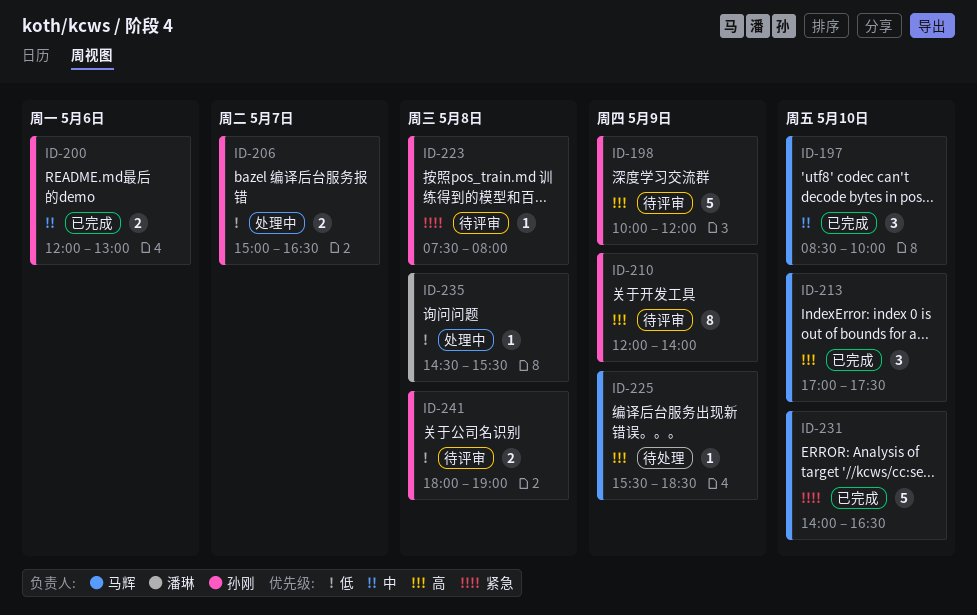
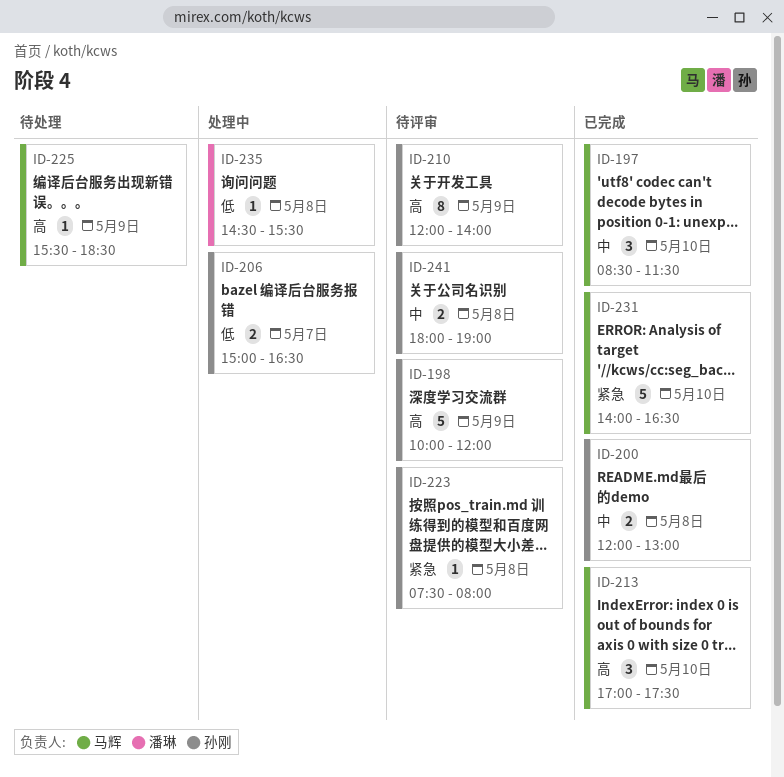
ID-197, ends: 10:00 -> 11:30
ID-200, day: May 6 -> May 8
ID-241, priority: 低 -> 中

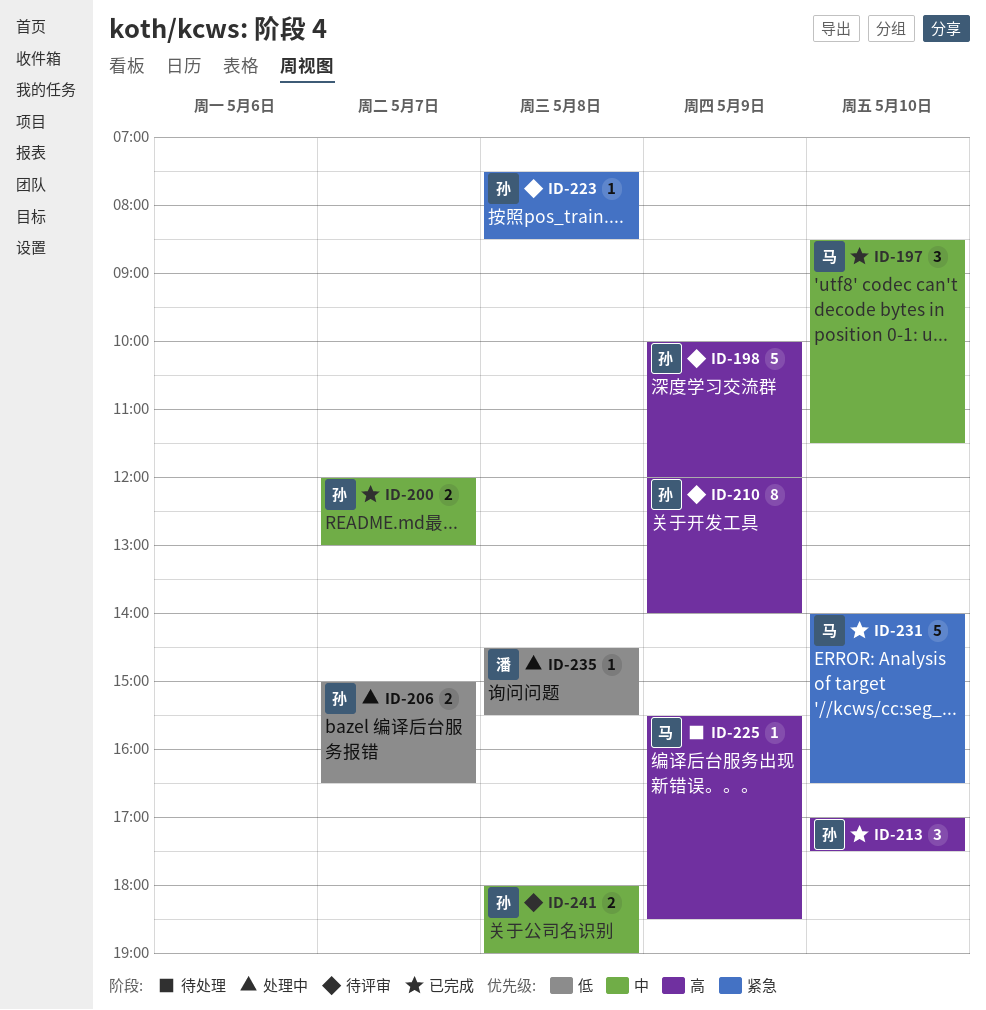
ID-200, day: May 8 -> May 7
ID-213, owner: 马辉 -> 孙刚
ID-223, ends: 08:00 -> 08:30

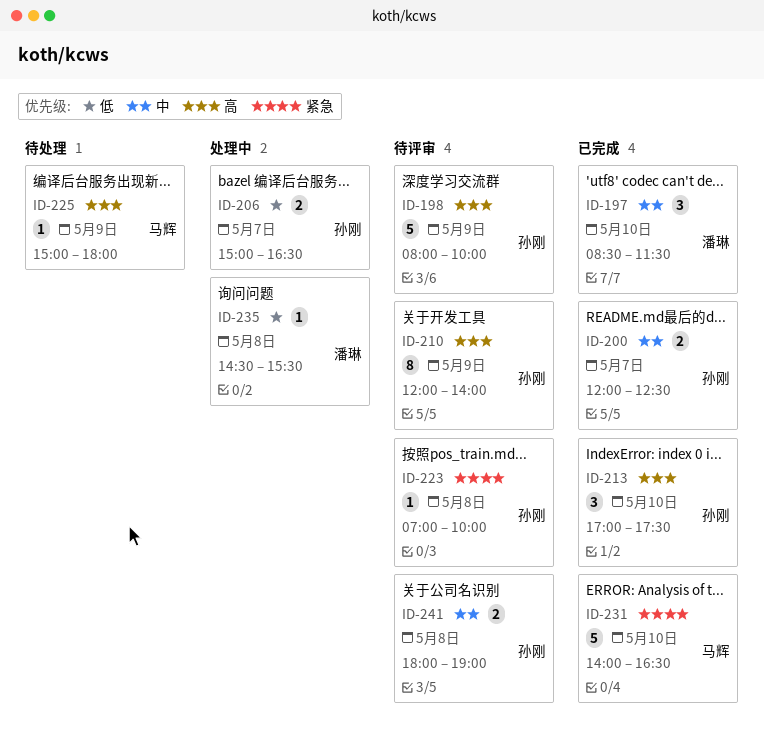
ID-197, owner: 马辉 -> 潘琳
ID-198, begins: 10:00 -> 08:00
ID-198, ends: 12:00 -> 10:00
ID-200, ends: 13:00 -> 12:30
ID-223, begins: 07:30 -> 07:00
ID-223, ends: 08:30 -> 10:00
ID-225, begins: 15:30 -> 15:00
ID-225, ends: 18:30 -> 18:00

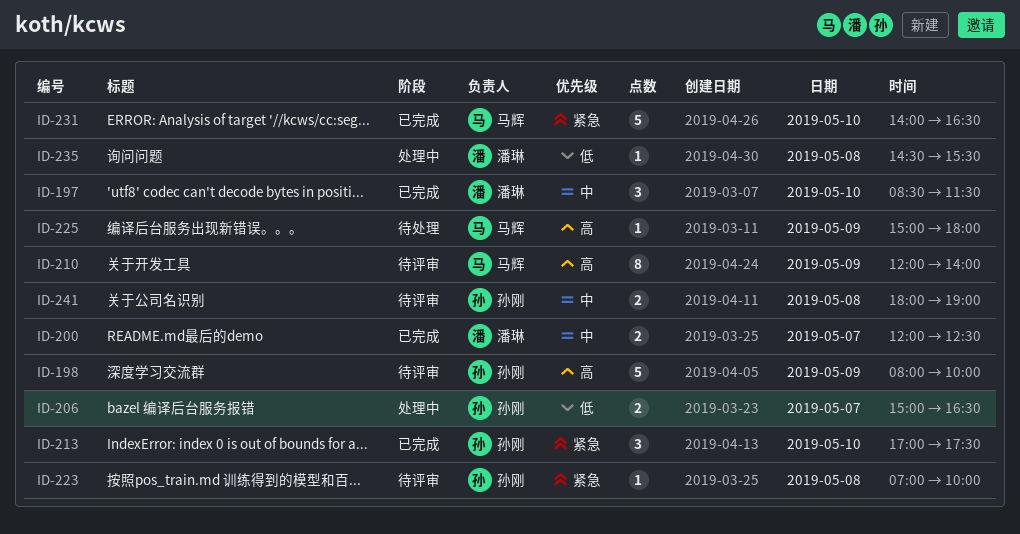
ID-200, owner: 孙刚 -> 潘琳
ID-210, owner: 孙刚 -> 马辉
ID-213, priority: 高 -> 紧急

